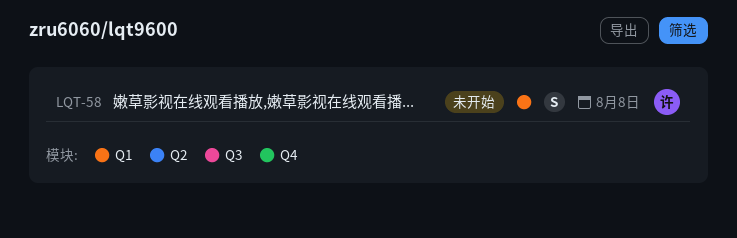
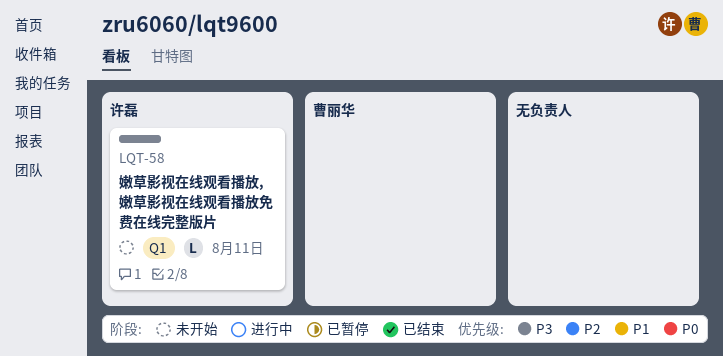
LQT-58, estimate: S -> L
LQT-58, due: Aug 8 -> Aug 11

